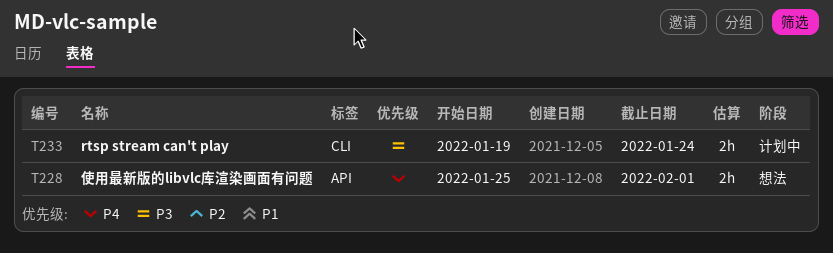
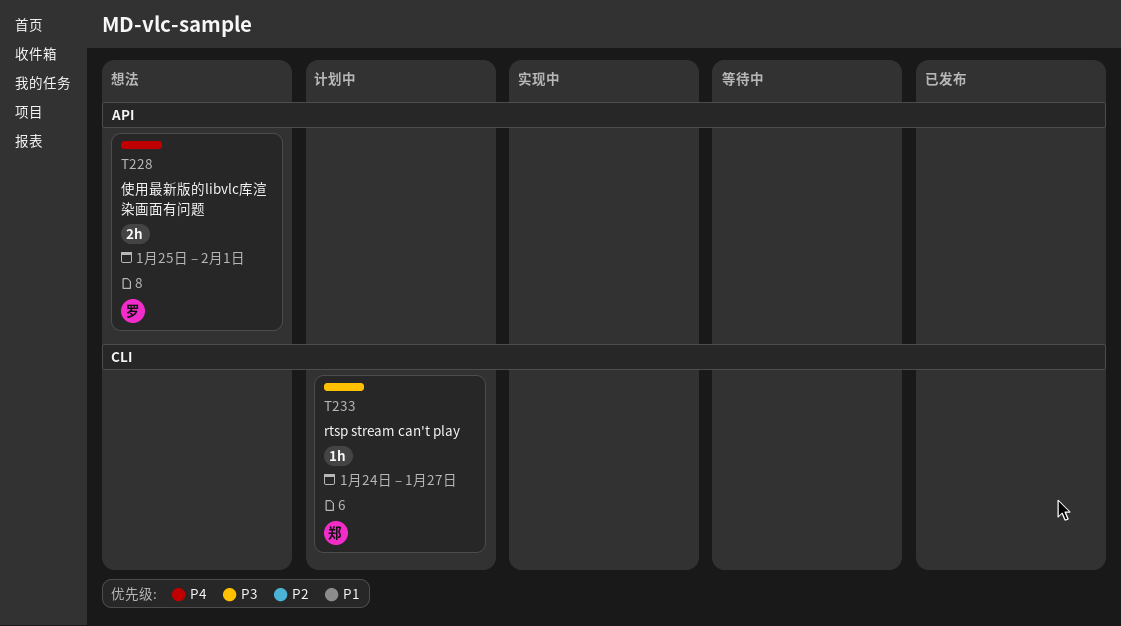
T233, estimate: 2h -> 1h
T233, start: Jan 19 -> Jan 24
T233, due: Jan 24 -> Jan 27

